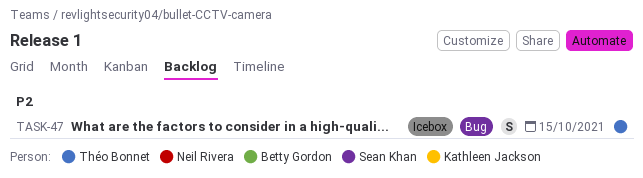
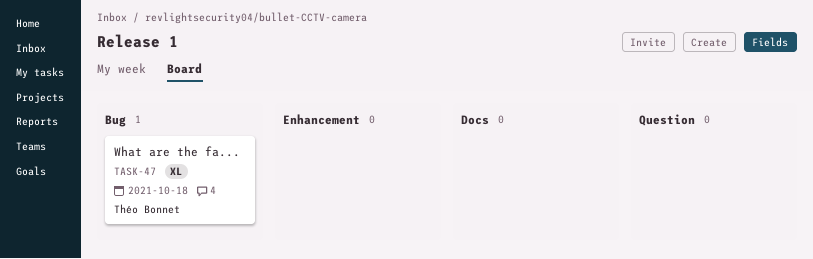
TASK-47, estimate: S -> XL
TASK-47, due: Oct 15 -> Oct 18

